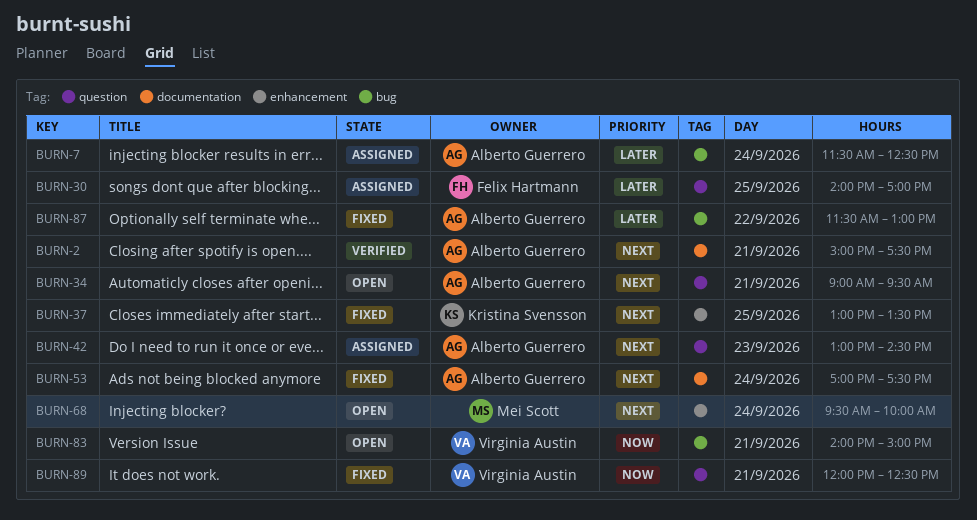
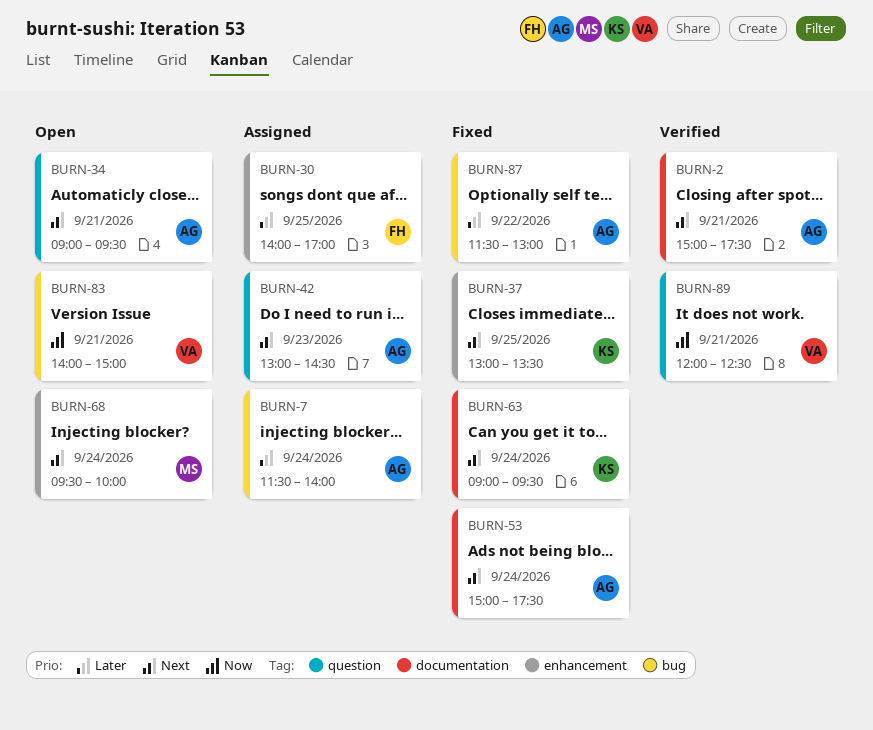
BURN-7, ends: 12:30 -> 14:00
BURN-30, label: question -> enhancement
BURN-53, begins: 17:00 -> 15:00
BURN-63: none -> present
BURN-89, status: Fixed -> Verified

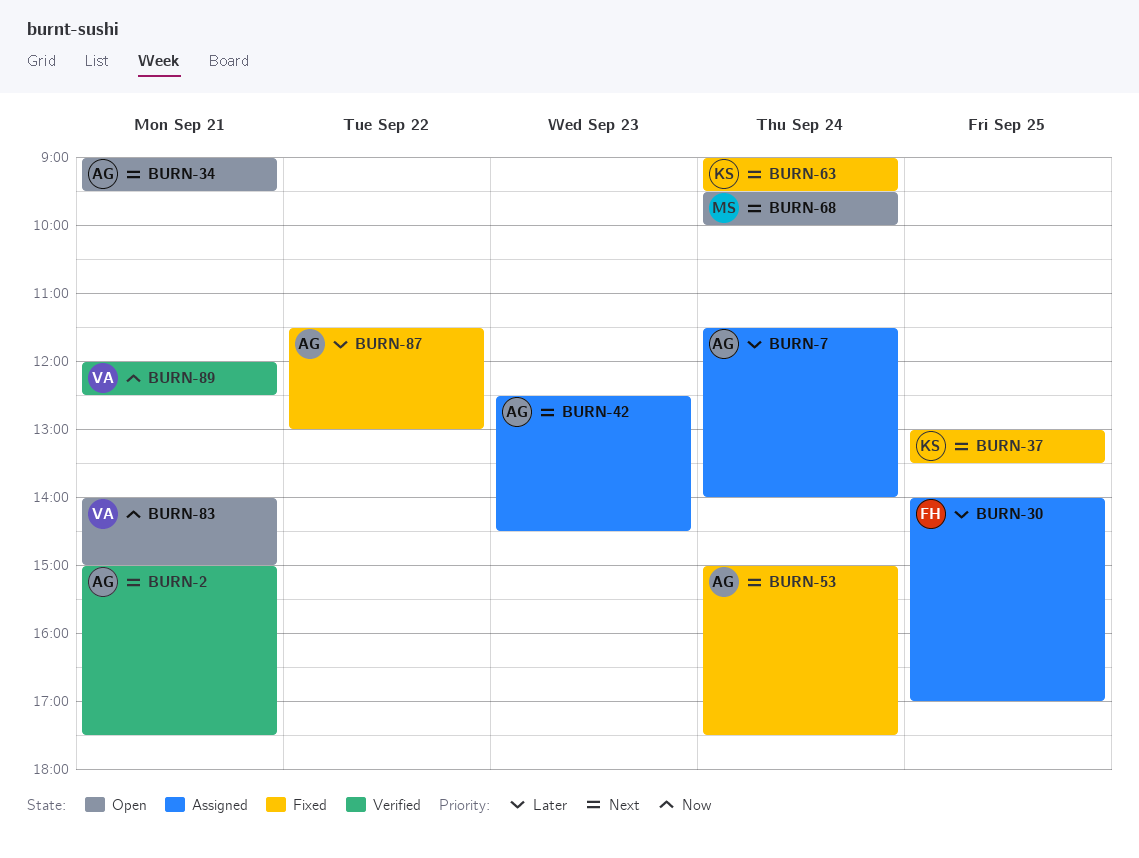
BURN-42, begins: 13:00 -> 12:30

